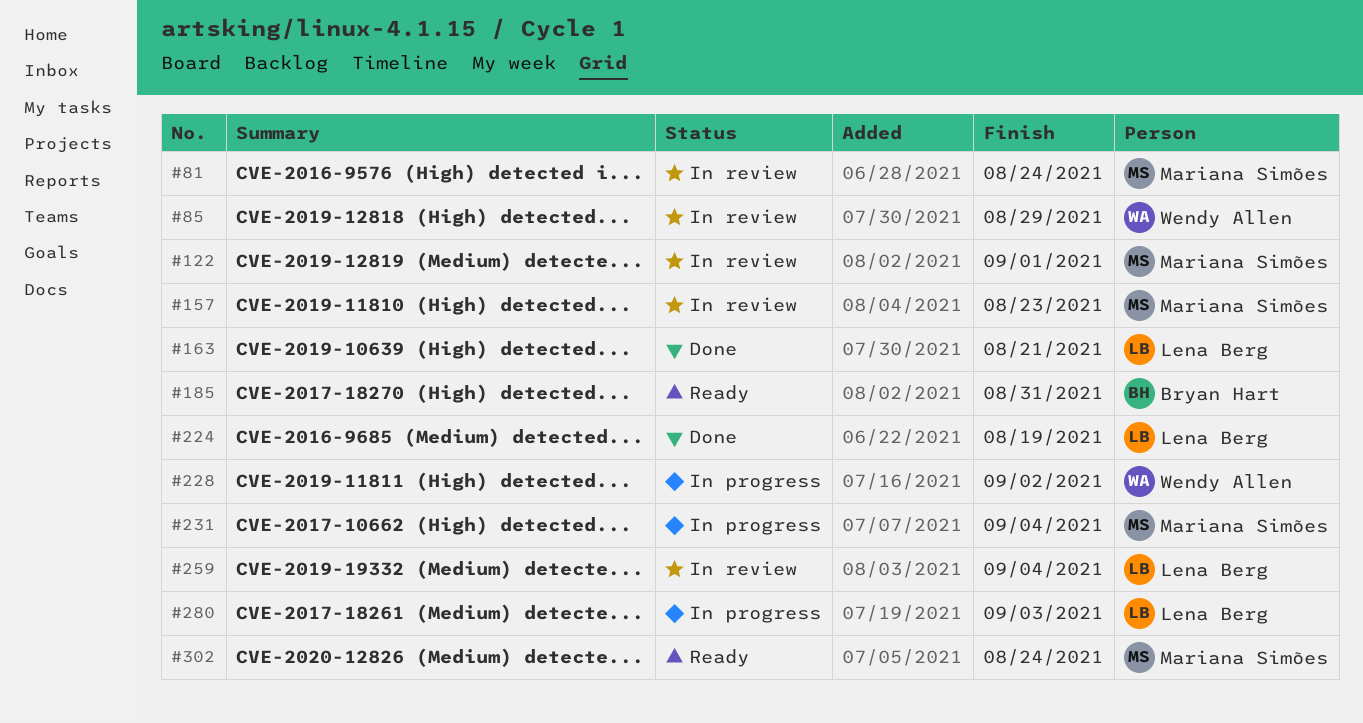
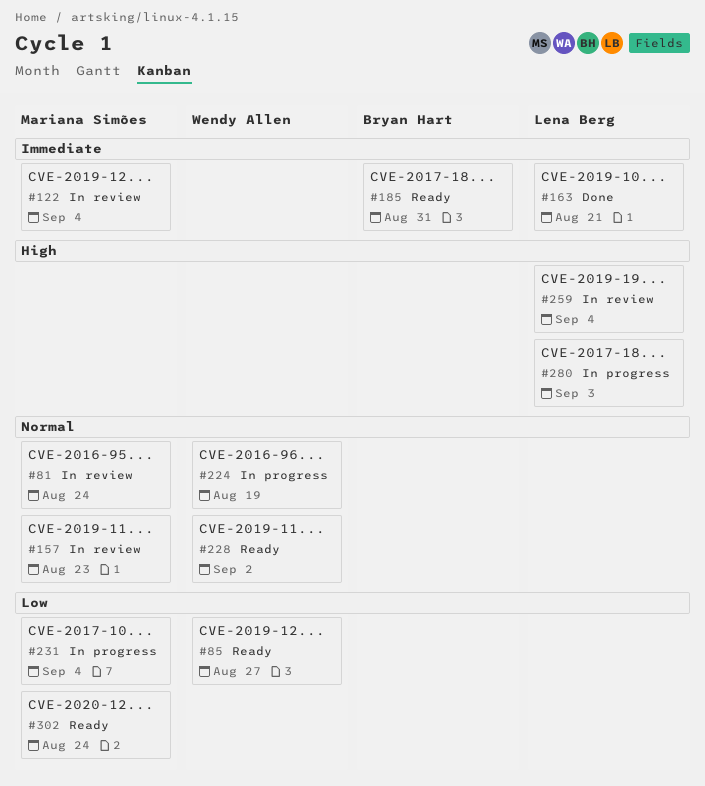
#85, status: In review -> Ready
#85, due: Aug 29 -> Aug 27
#122, due: Sep 1 -> Sep 4
#224, status: Done -> In progress
#224, owner: Lena Berg -> Wendy Allen
#228, status: In progress -> Ready

